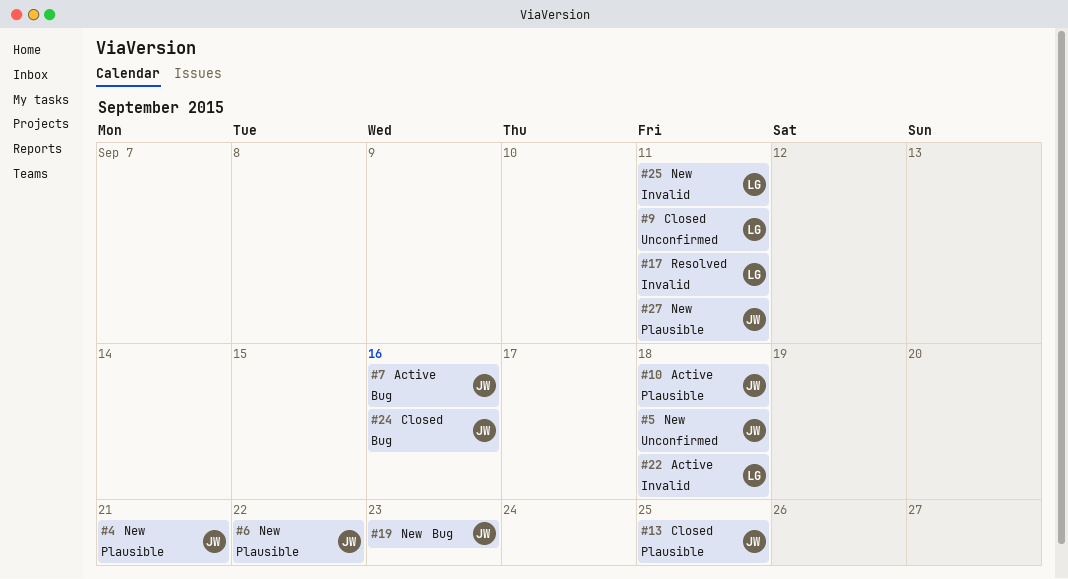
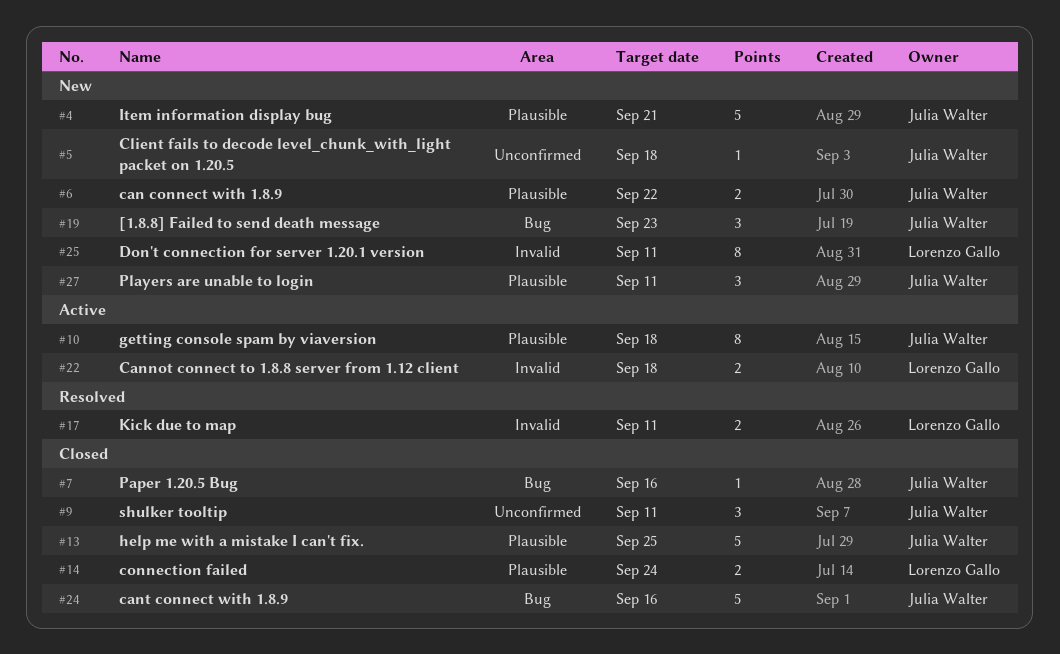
#7, status: Active -> Closed
#9, owner: Lorenzo Gallo -> Julia Walter
#14: none -> present

